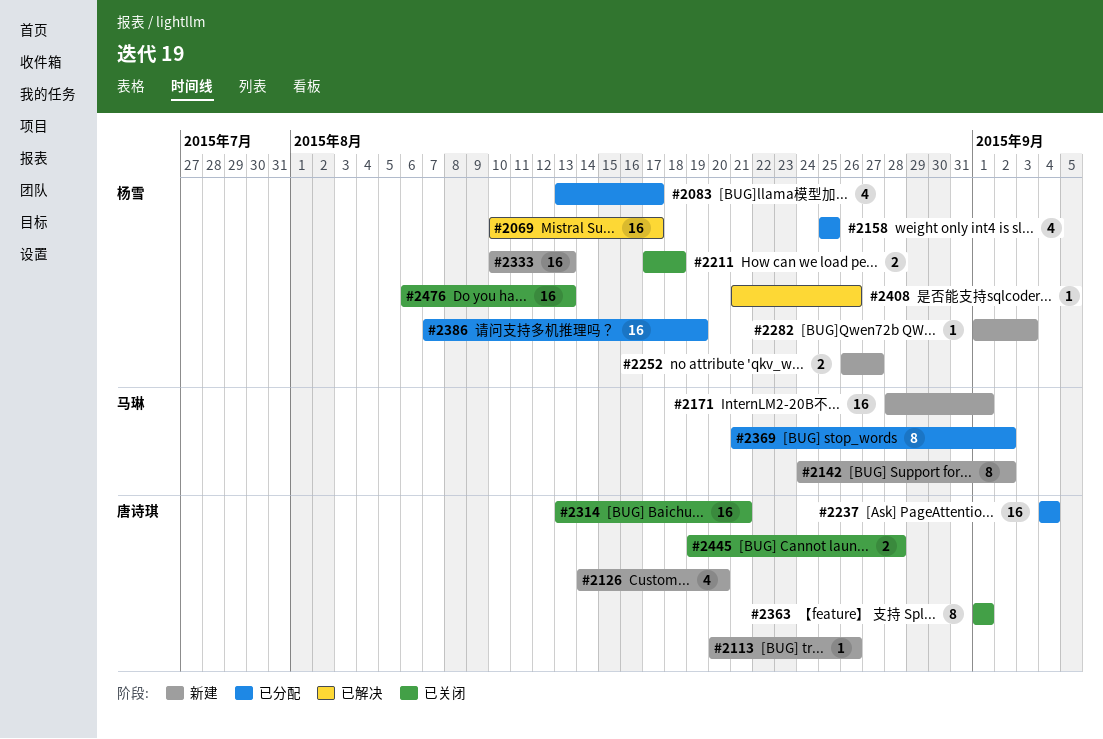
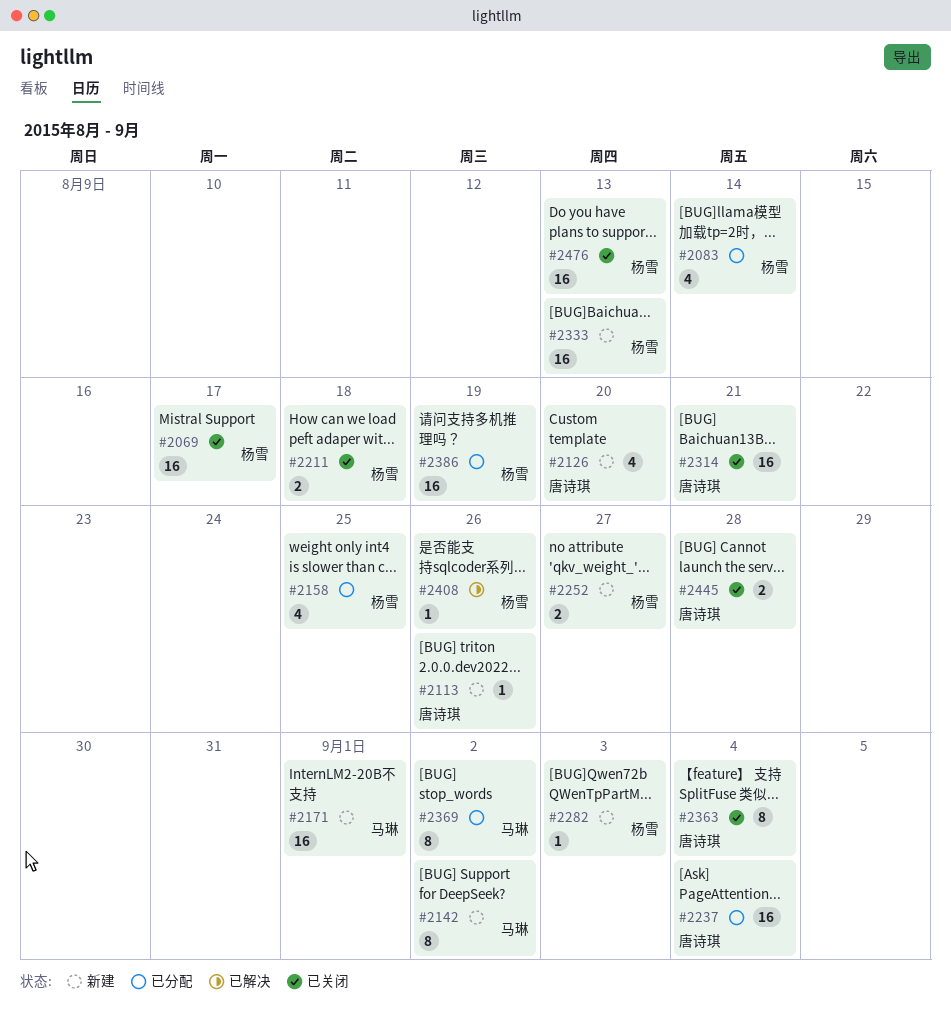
#2069, status: 已解决 -> 已关闭
#2083, due: Aug 17 -> Aug 14
#2363, due: Sep 1 -> Sep 4

